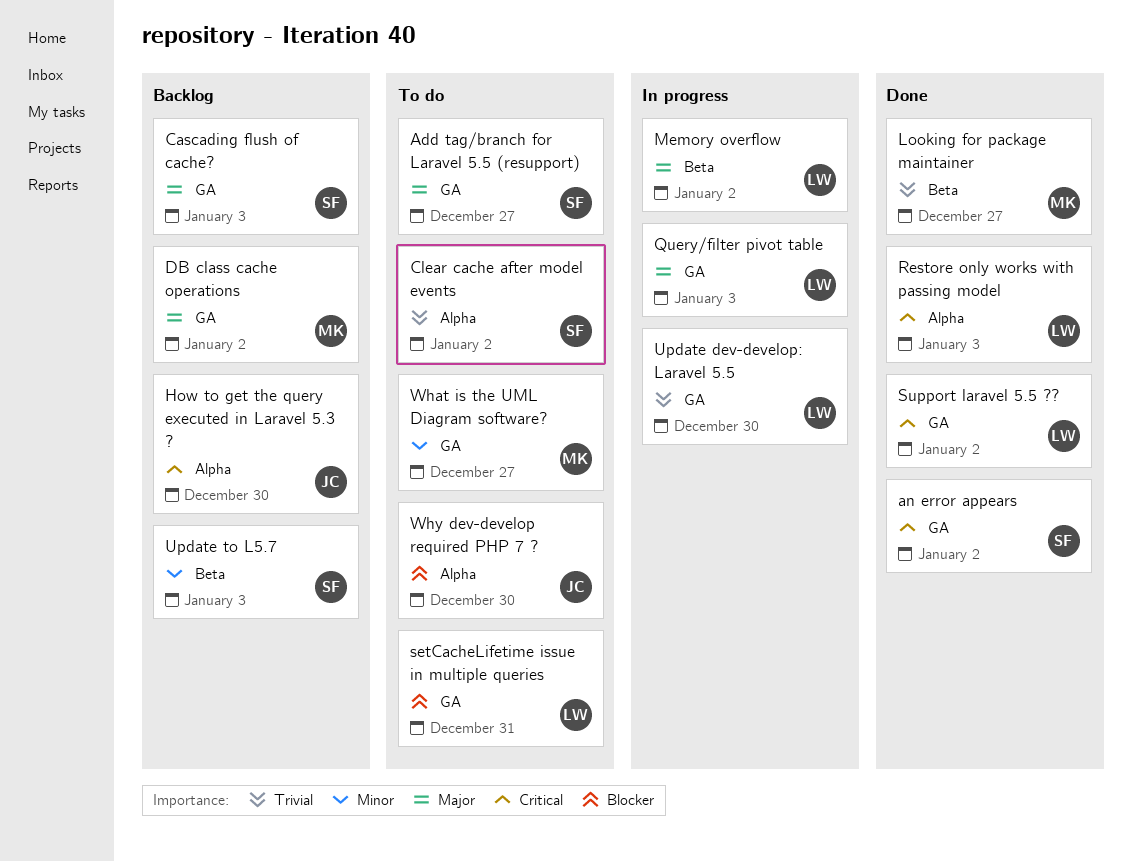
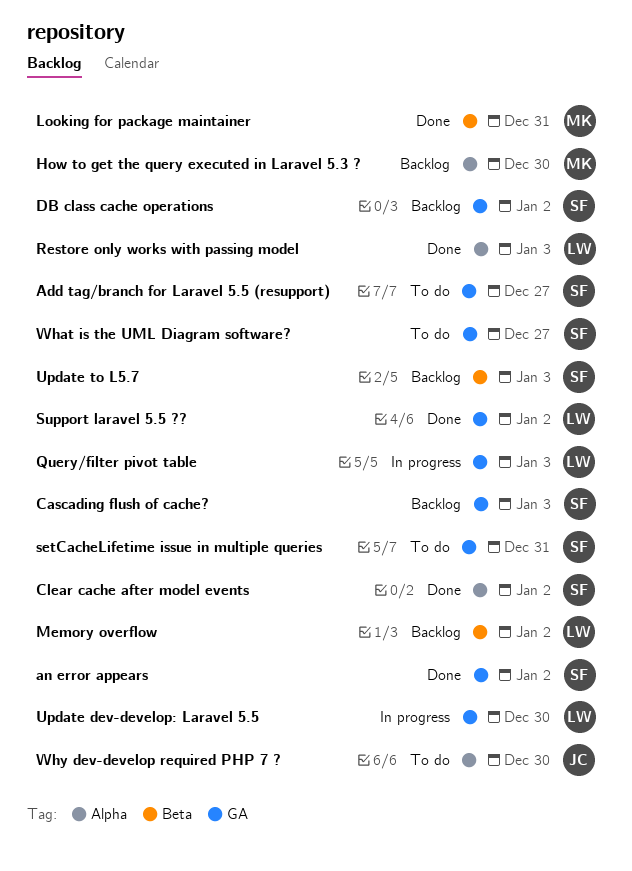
Clear cache after model events, status: To do -> Done
DB class cache operations, owner: MK -> SF
How to get the query executed in Laravel 5.3 ?, owner: JC -> MK
Looking for package maintainer, due: Dec 27 -> Dec 31
Memory overflow, status: In progress -> Backlog
setCacheLifetime issue in multiple queries, owner: LW -> SF
What is the UML Diagram software?, owner: MK -> SF

